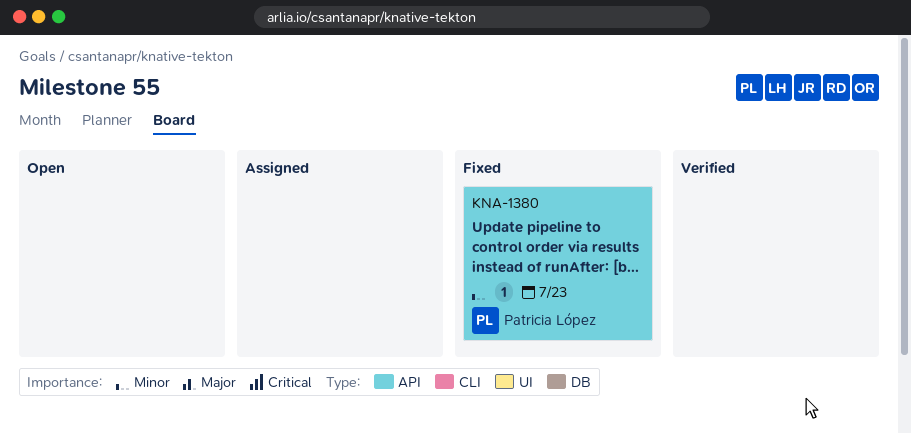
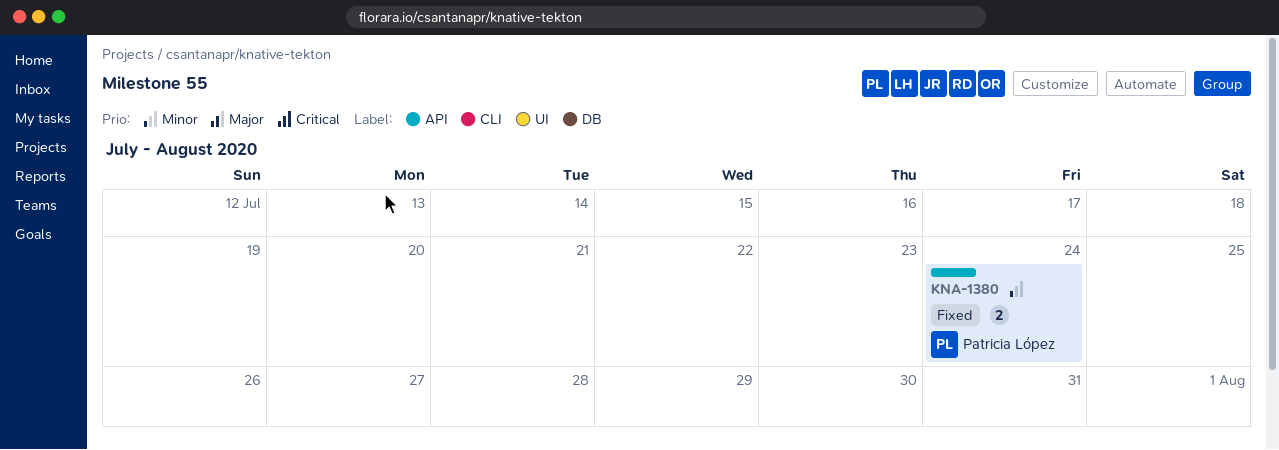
KNA-1380, estimate: 1 -> 2
KNA-1380, due: Jul 23 -> Jul 24

